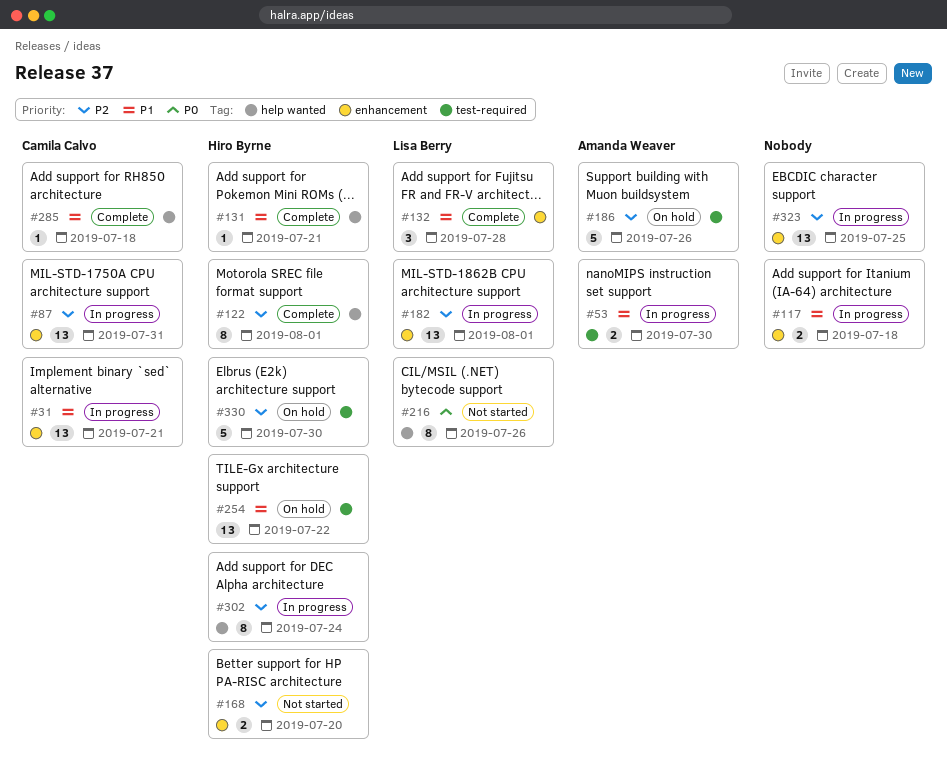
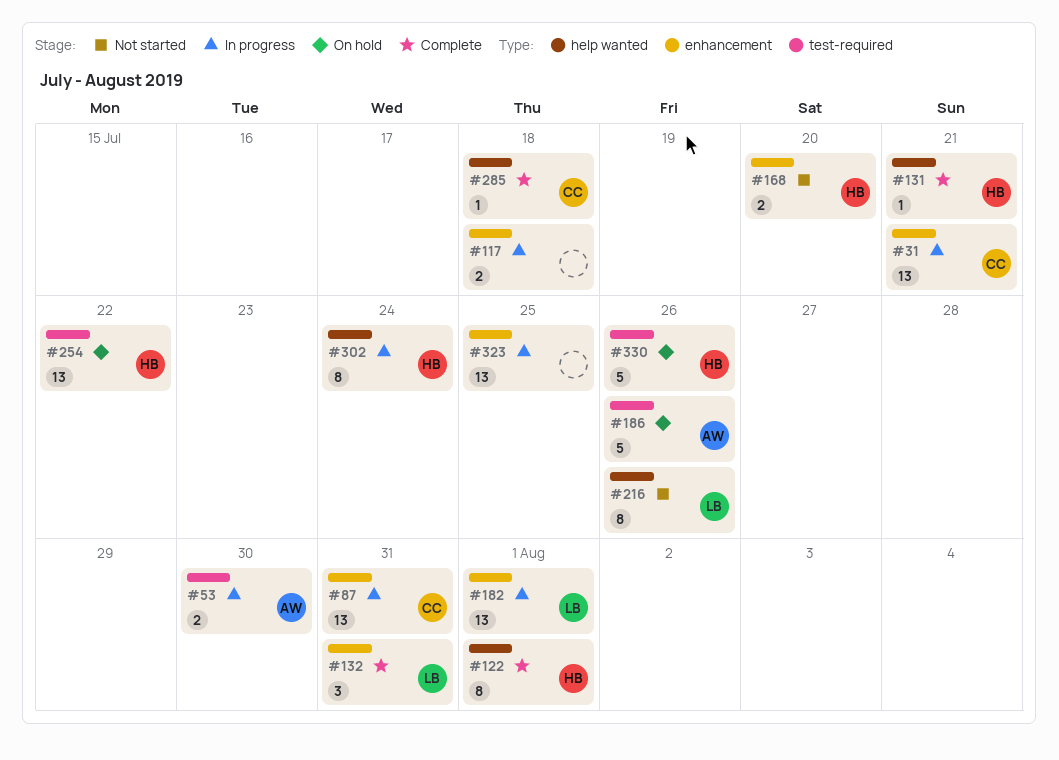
#132, due: Jul 28 -> Jul 31
#330, due: Jul 30 -> Jul 26

